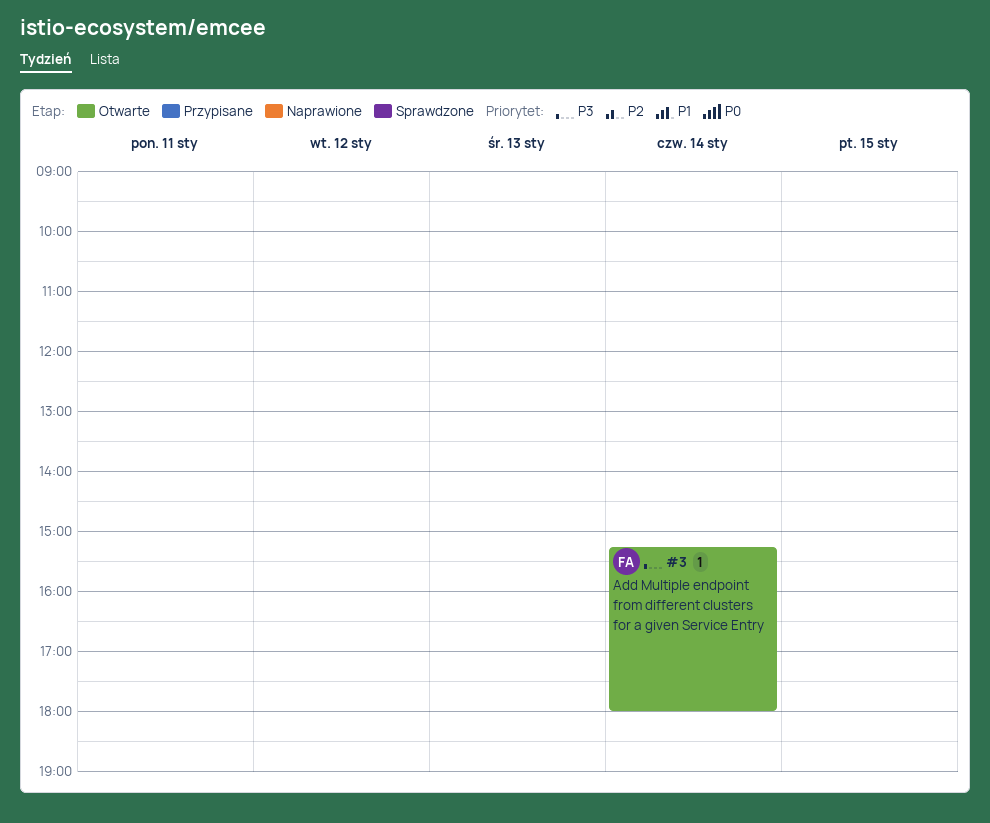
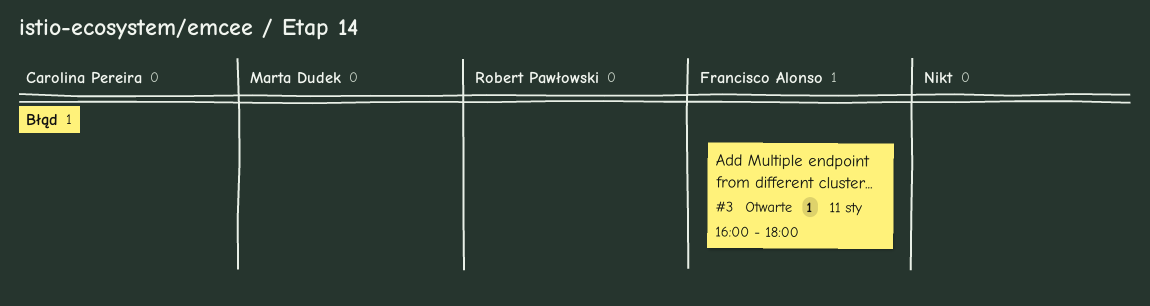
#3, day: Jan 14 -> Jan 11
#3, begins: 15:15 -> 16:00

